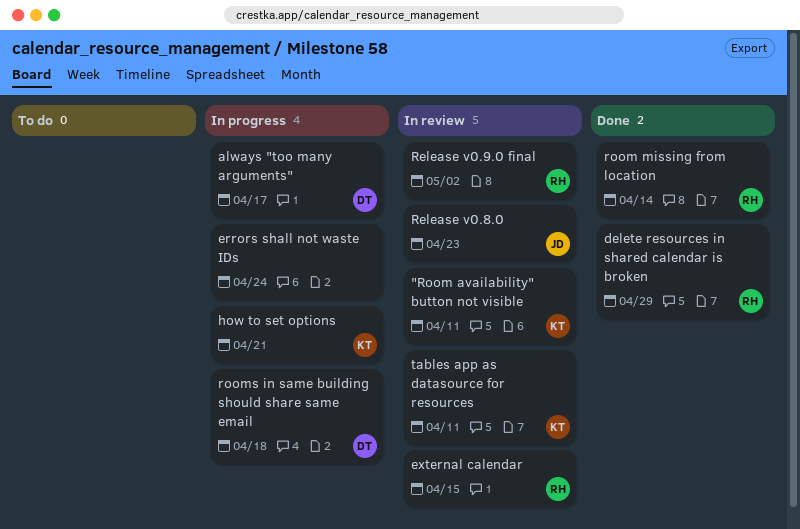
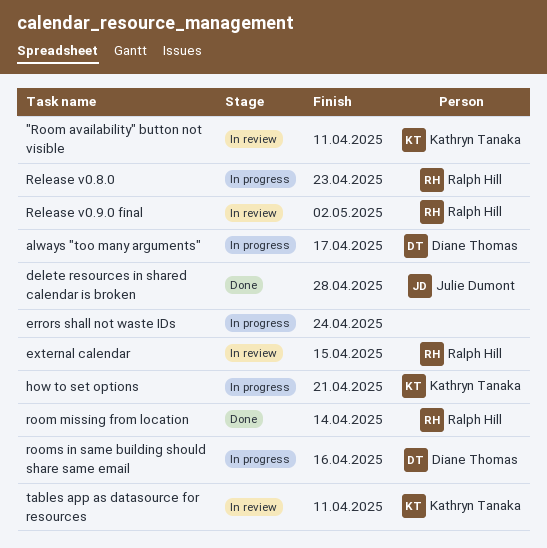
delete resources in shared calendar is broken, owner: Ralph Hill -> Julie Dumont
delete resources in shared calendar is broken, due: Apr 29 -> Apr 28
Release v0.8.0, status: In review -> In progress
Release v0.8.0, owner: Julie Dumont -> Ralph Hill
rooms in same building should share same email, due: Apr 18 -> Apr 16

